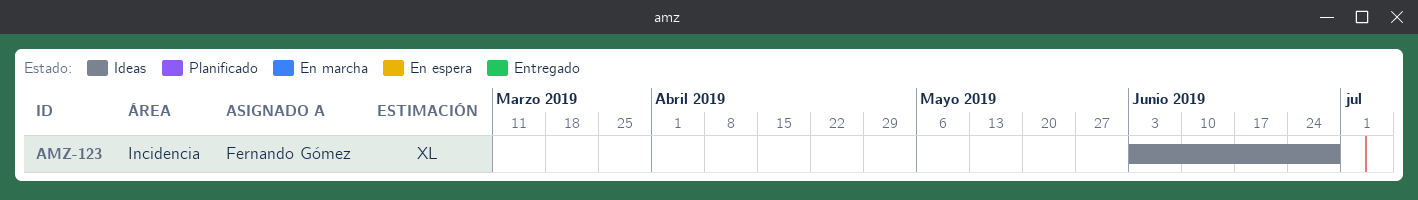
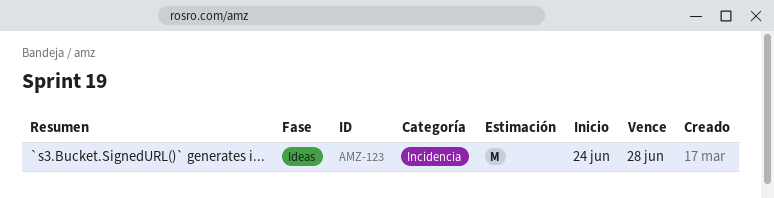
AMZ-123, estimate: XL -> M
AMZ-123, start: Jun 3 -> Jun 24

